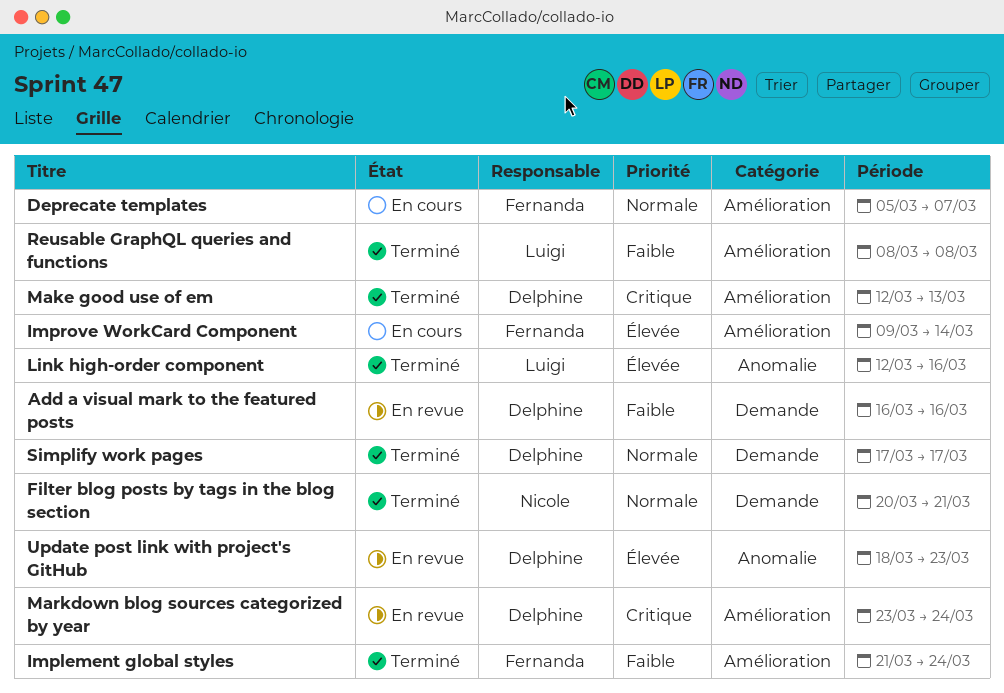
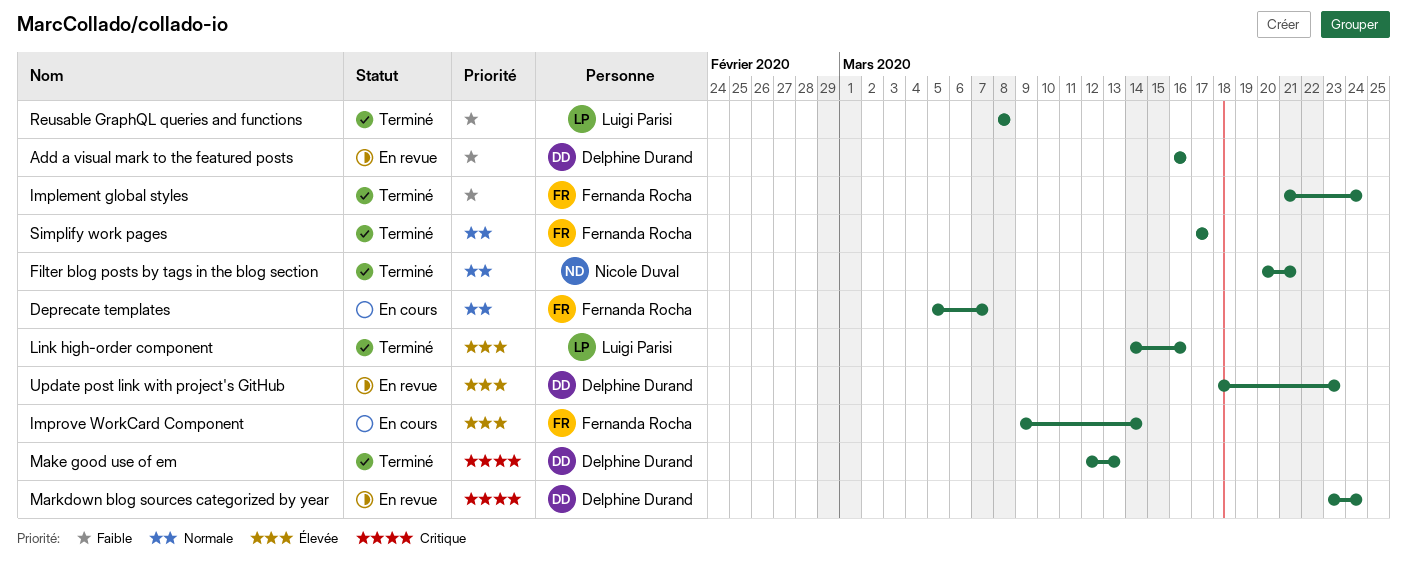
Link high-order component, start: Mar 12 -> Mar 14
Simplify work pages, owner: Delphine Durand -> Fernanda Rocha

